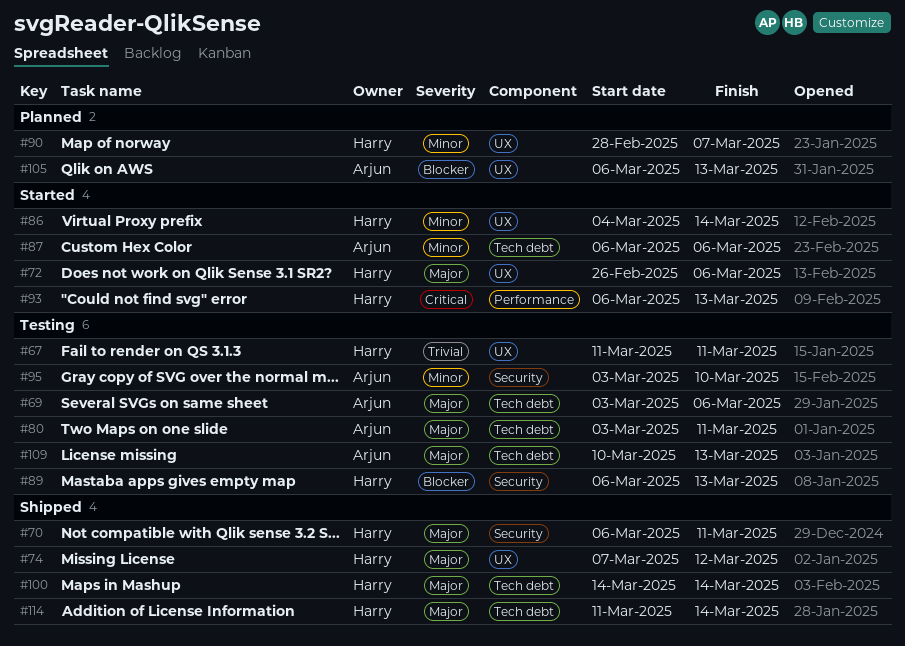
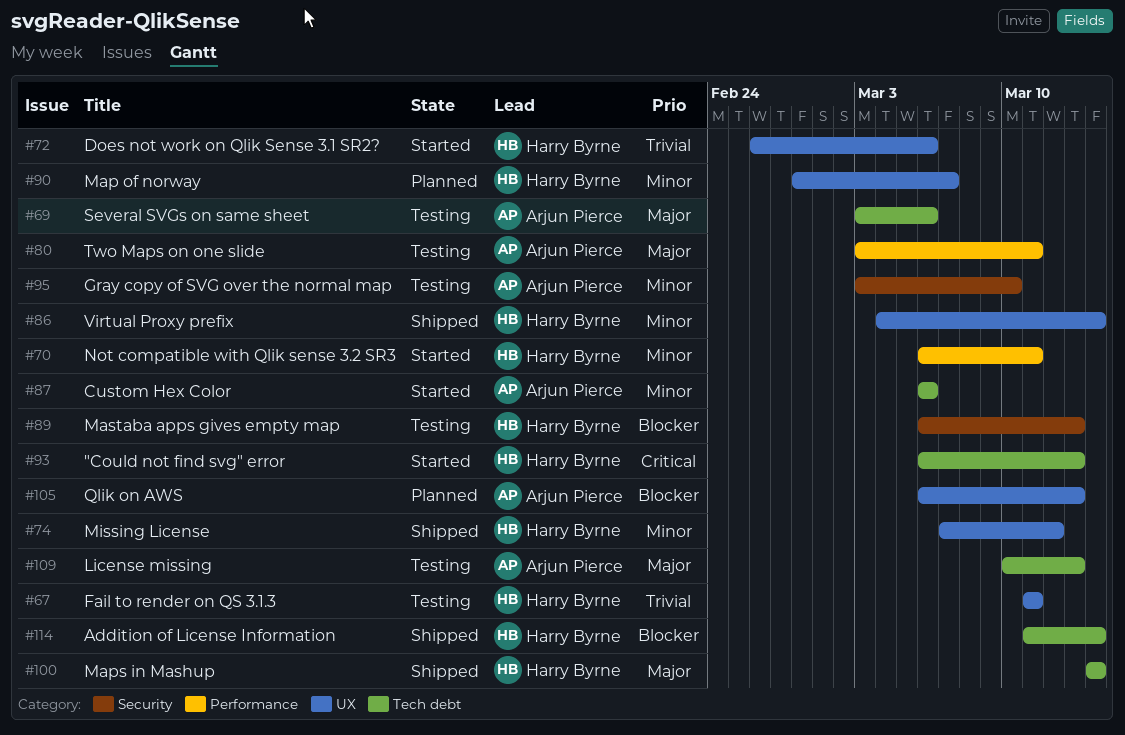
#70, status: Shipped -> Started
#70, priority: Major -> Minor
#70, label: Security -> Performance
#72, priority: Major -> Trivial
#74, priority: Major -> Minor
#80, label: Tech debt -> Performance
#86, status: Started -> Shipped
#93, label: Performance -> Tech debt
#114, priority: Major -> Blocker

